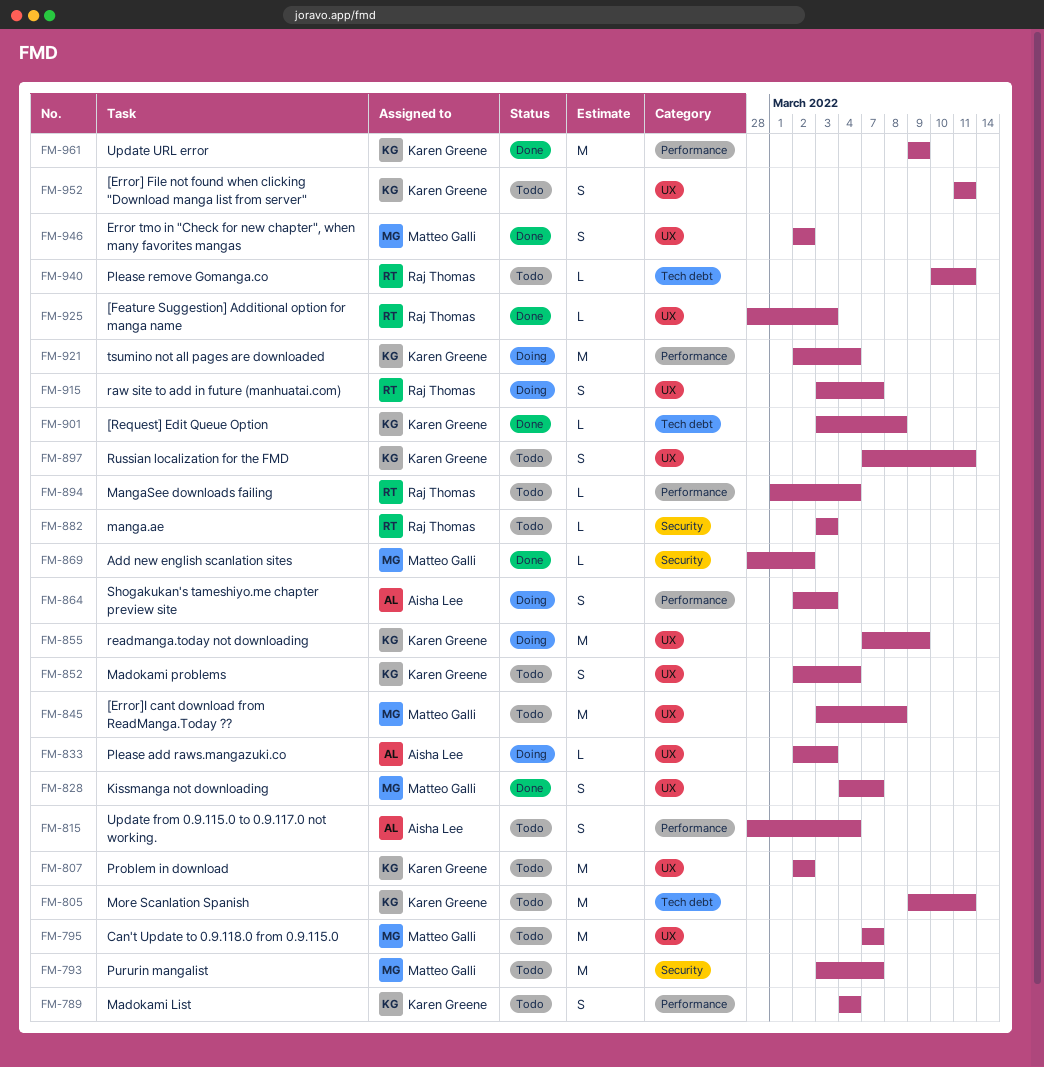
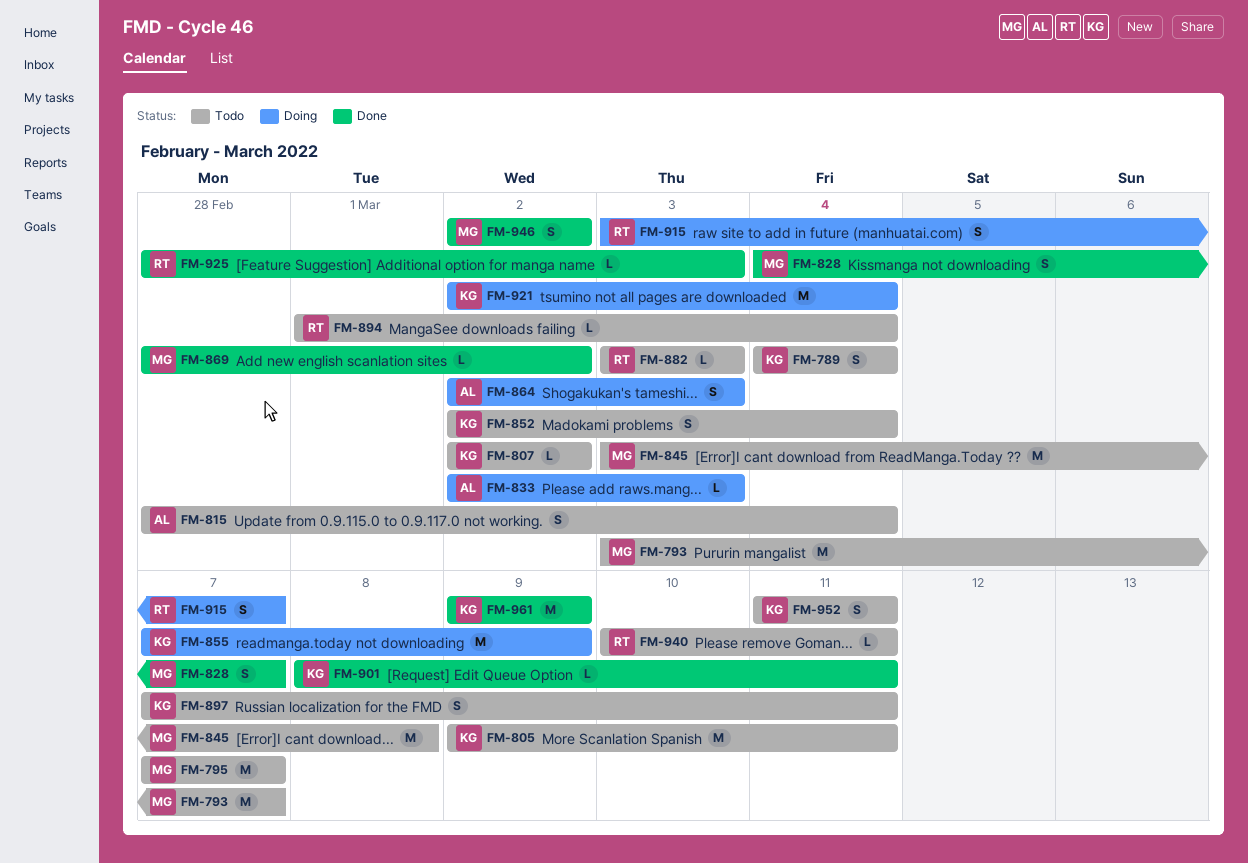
FM-807, estimate: M -> L
FM-901, start: Mar 3 -> Mar 8
FM-901, due: Mar 8 -> Mar 11

